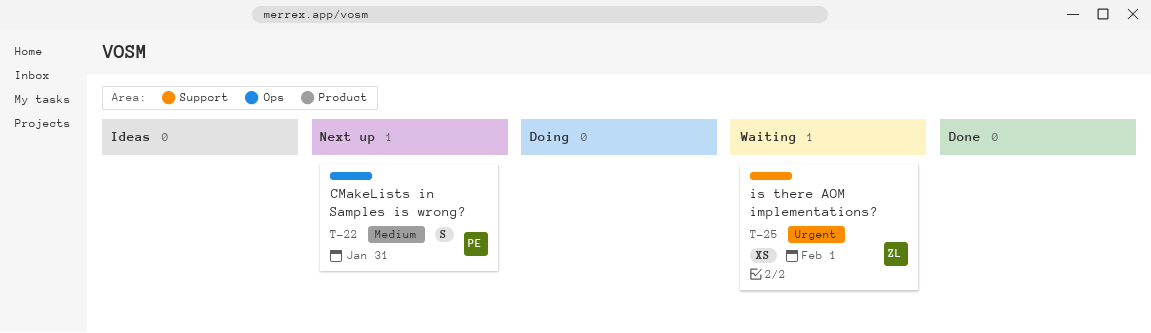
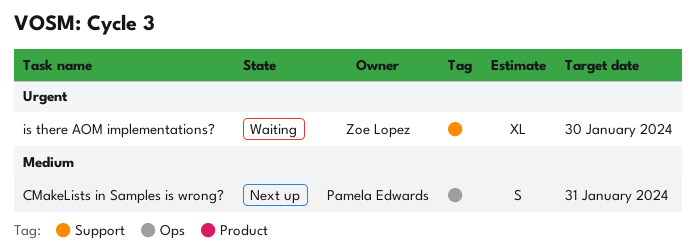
is there AOM implementations?, estimate: XS -> XL
is there AOM implementations?, due: Feb 1 -> Jan 30

